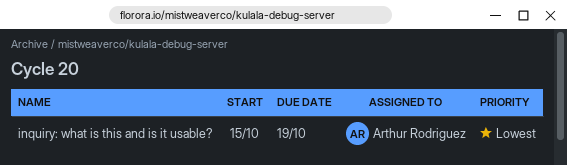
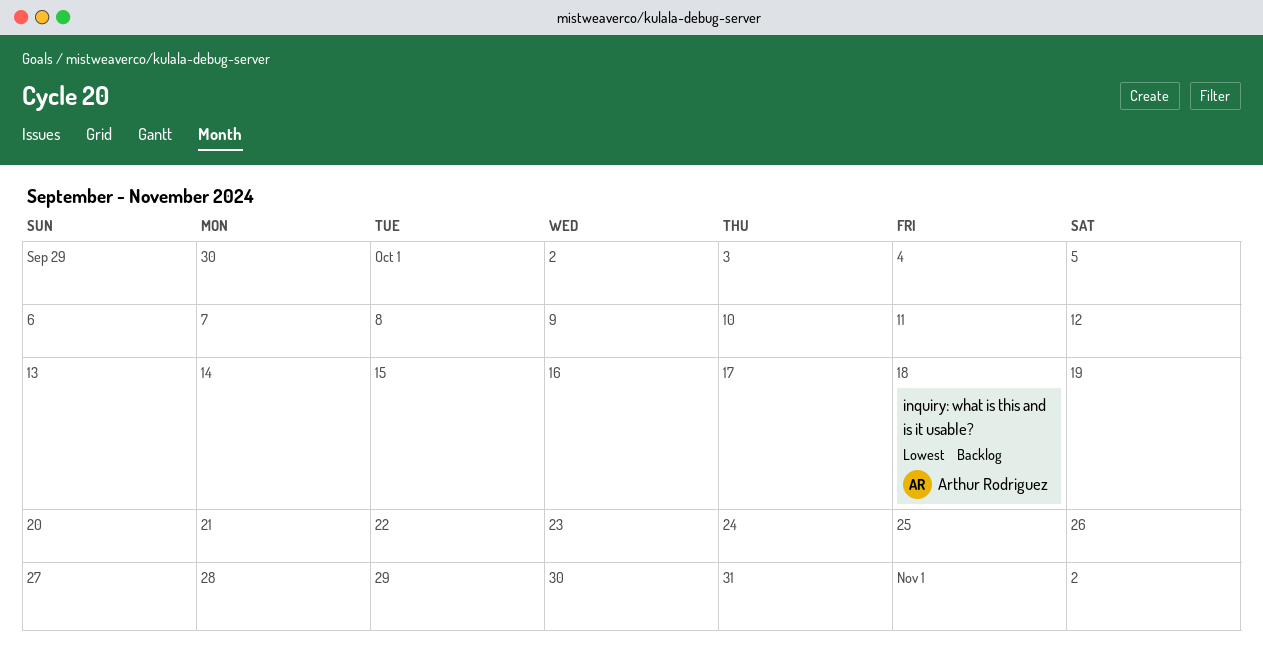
inquiry: what is this and is it usable?, due: Oct 19 -> Oct 18

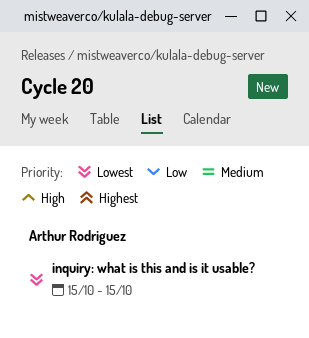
inquiry: what is this and is it usable?, due: Oct 18 -> Oct 15

